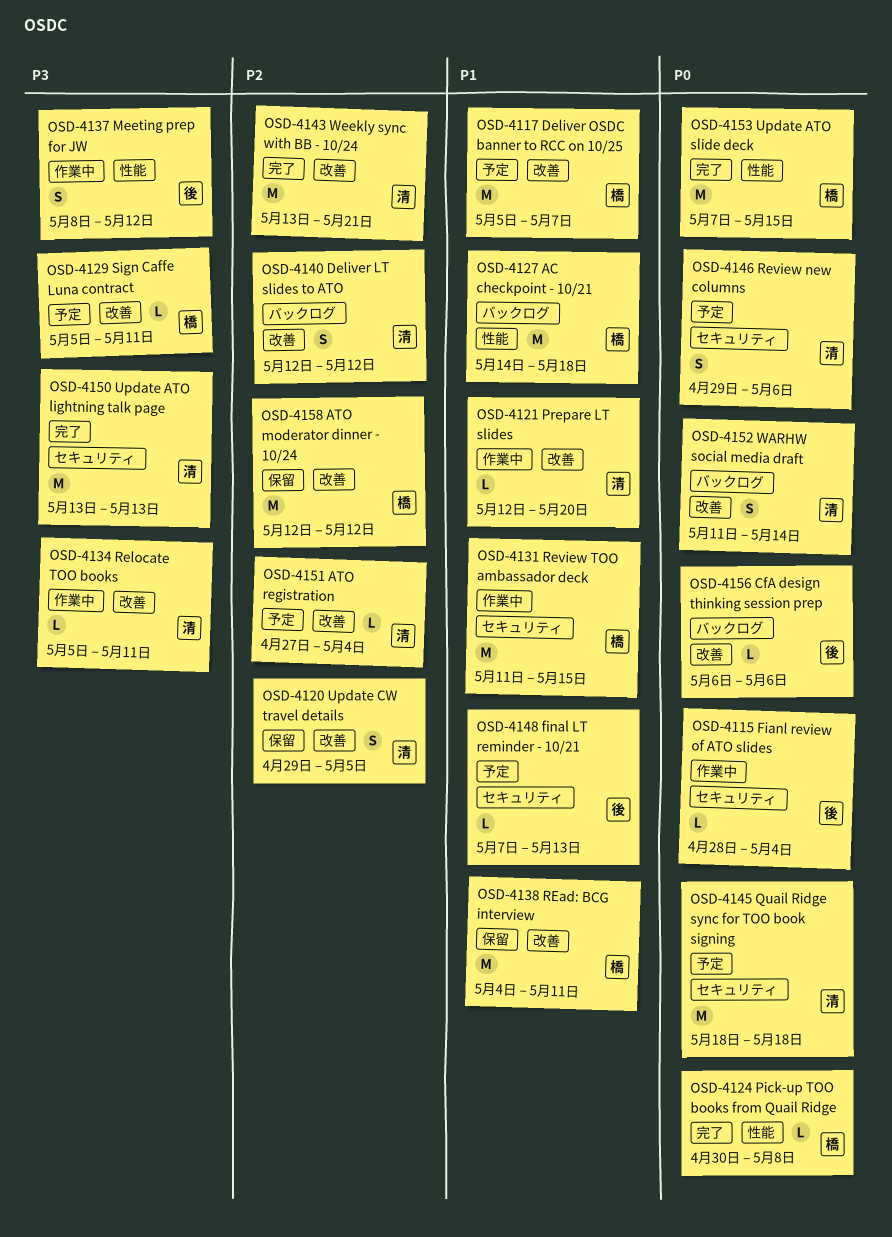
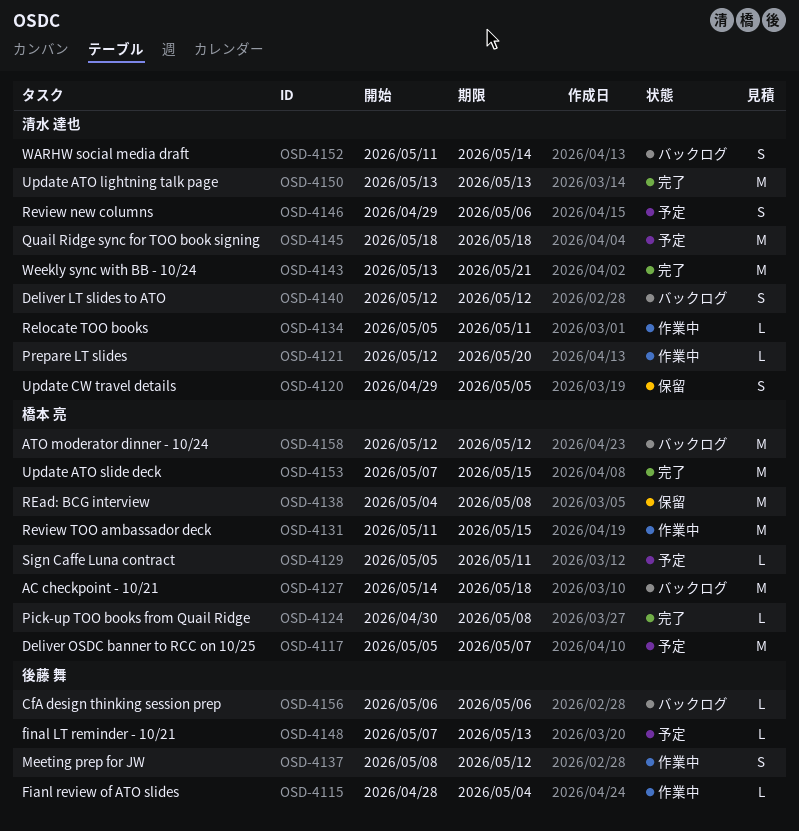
OSD-4138, due: May 11 -> May 8
OSD-4151: present -> none
OSD-4158, status: 保留 -> バックログ

